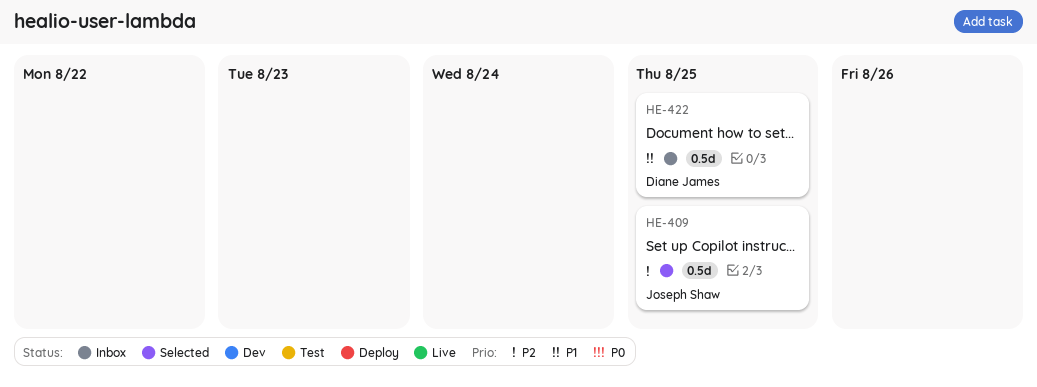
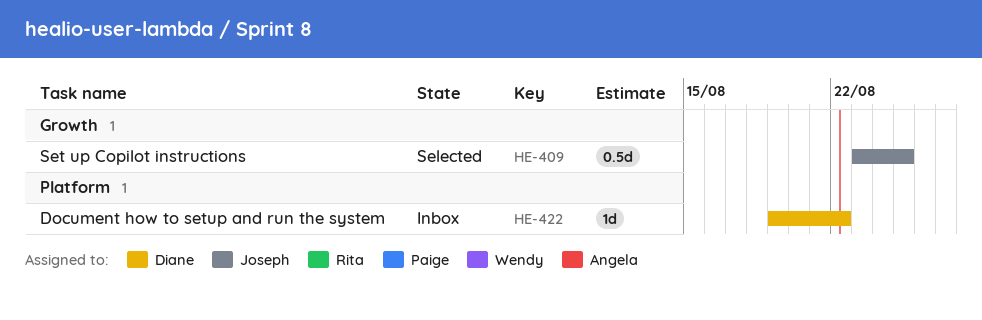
HE-422, estimate: 0.5d -> 1d
HE-422, due: Aug 25 -> Aug 22

